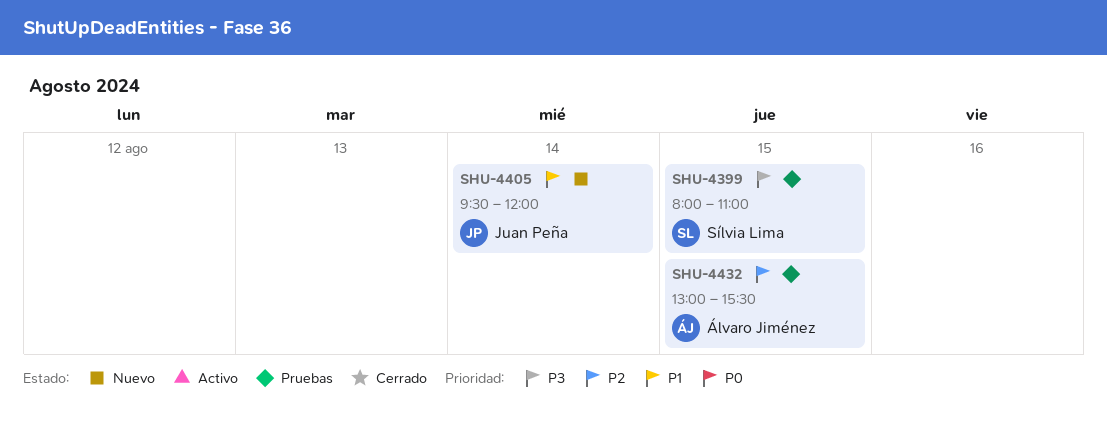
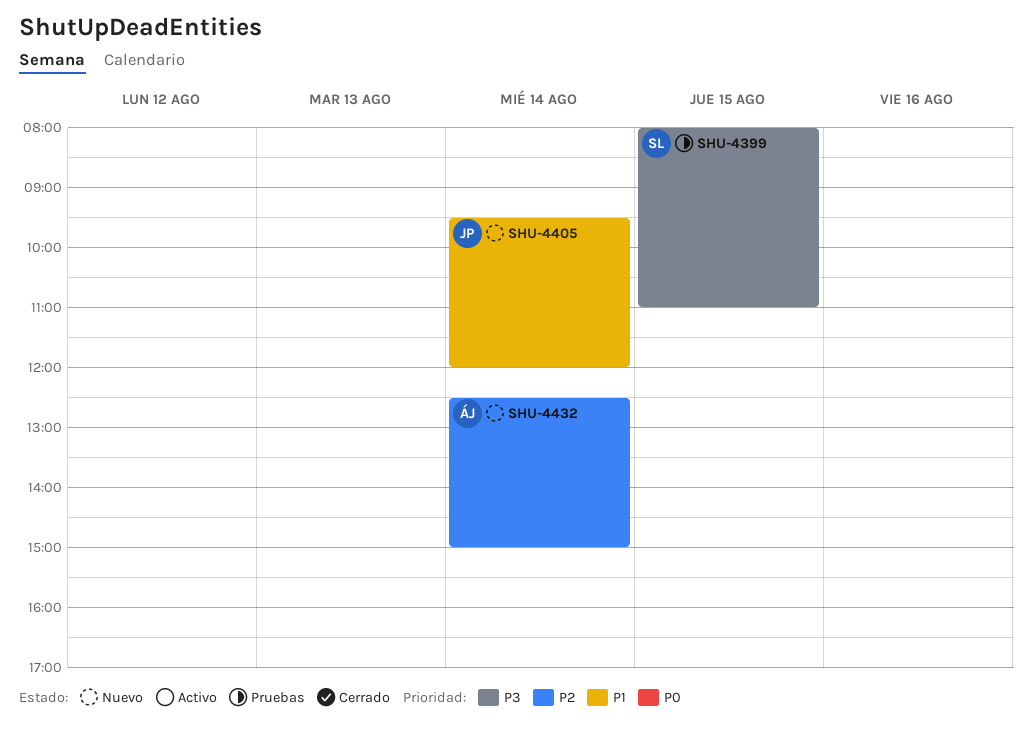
SHU-4432, status: Pruebas -> Nuevo
SHU-4432, day: Aug 15 -> Aug 14
SHU-4432, begins: 13:00 -> 12:30
SHU-4432, ends: 15:30 -> 15:00

